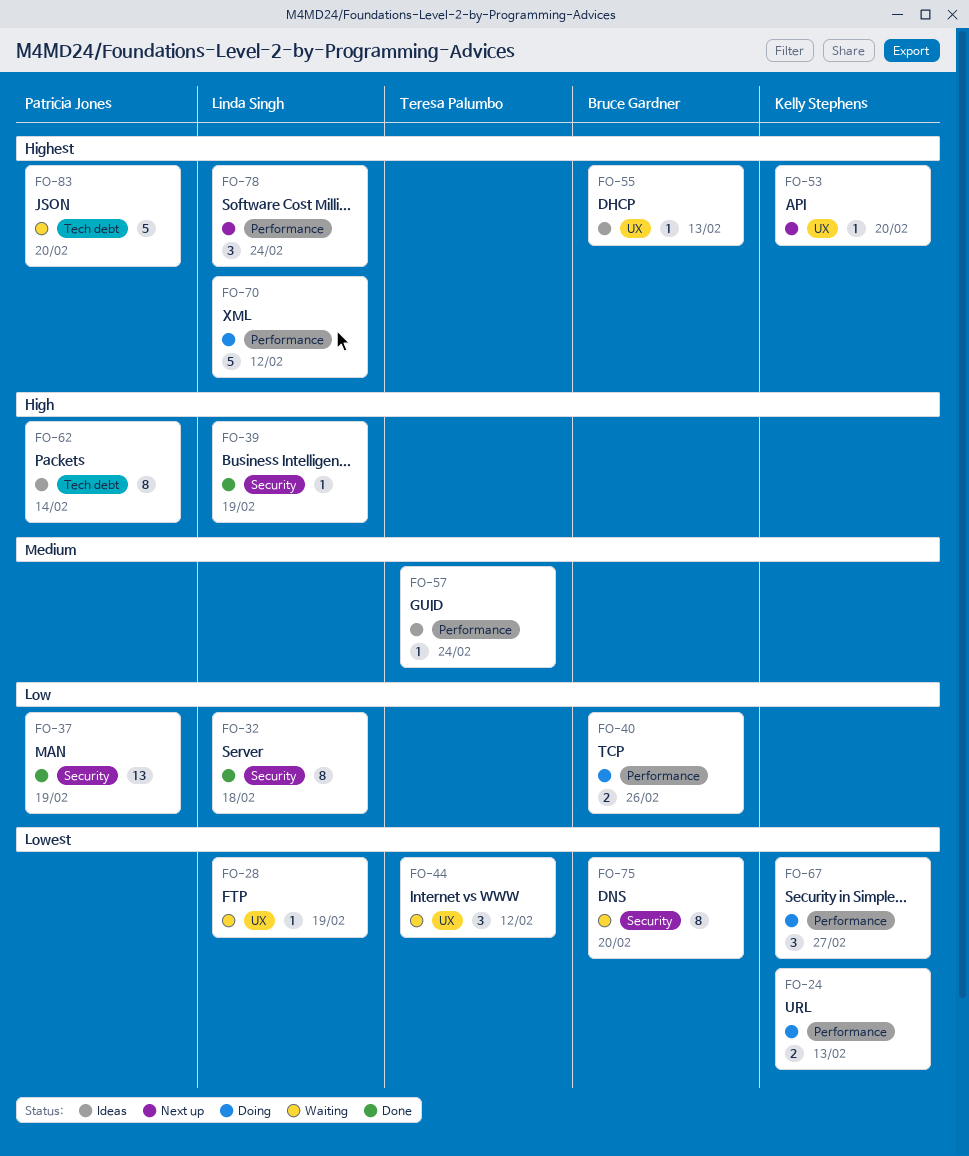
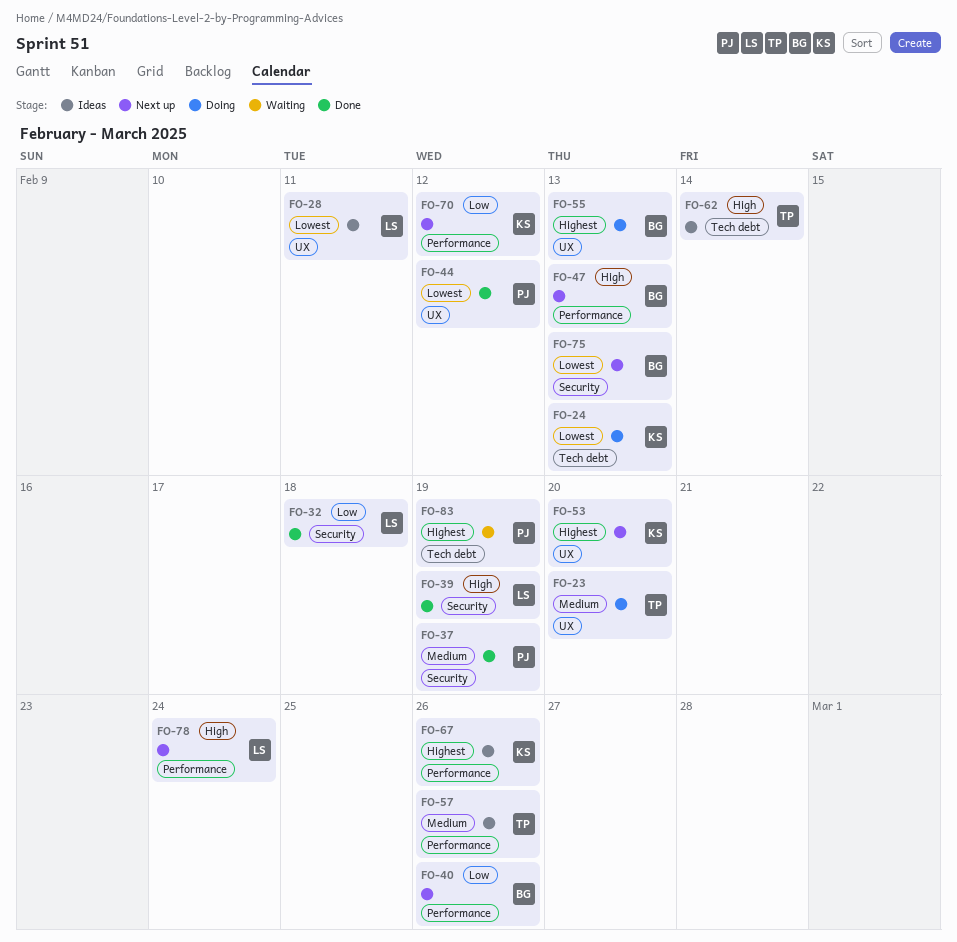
FO-23: none -> present
FO-24, label: Performance -> Tech debt
FO-28, status: Waiting -> Ideas
FO-28, due: Feb 19 -> Feb 11
FO-37, priority: Low -> Medium
FO-40, status: Doing -> Next up
FO-44, status: Waiting -> Done
FO-44, owner: Teresa Palumbo -> Patricia Jones
FO-47: none -> present
FO-55, status: Ideas -> Doing
FO-57, due: Feb 24 -> Feb 26
FO-62, owner: Patricia Jones -> Teresa Palumbo
FO-67, status: Doing -> Ideas
FO-67, priority: Lowest -> Highest
FO-67, due: Feb 27 -> Feb 26
FO-70, status: Doing -> Next up
FO-70, owner: Linda Singh -> Kelly Stephens
FO-70, priority: Highest -> Low
FO-75, status: Waiting -> Next up
FO-75, due: Feb 20 -> Feb 13
FO-78, priority: Highest -> High
FO-83, due: Feb 20 -> Feb 19

